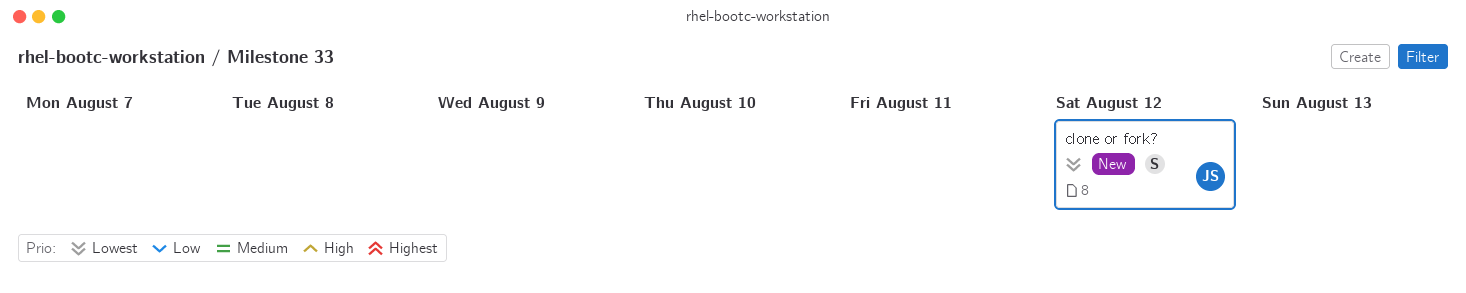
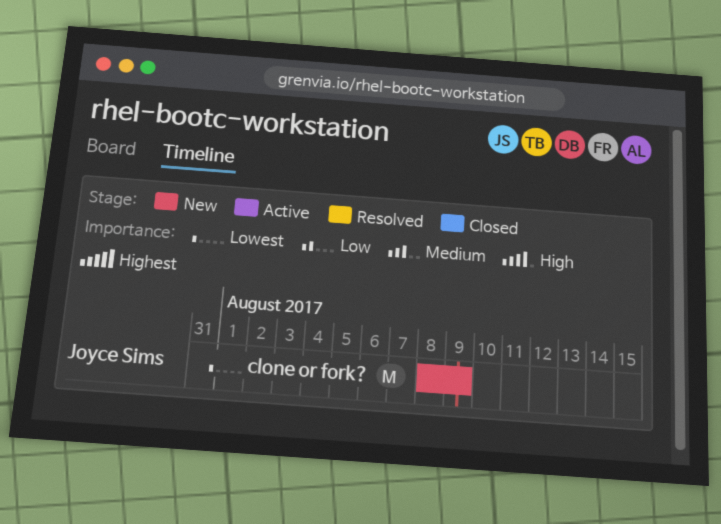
clone or fork?, estimate: S -> M
clone or fork?, due: Aug 12 -> Aug 9

